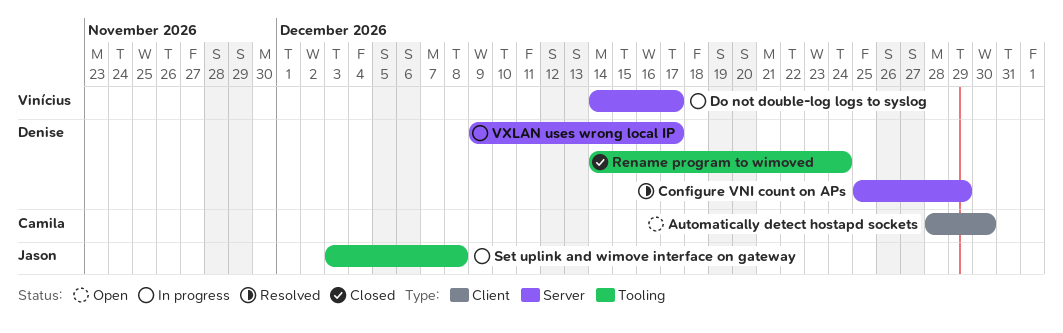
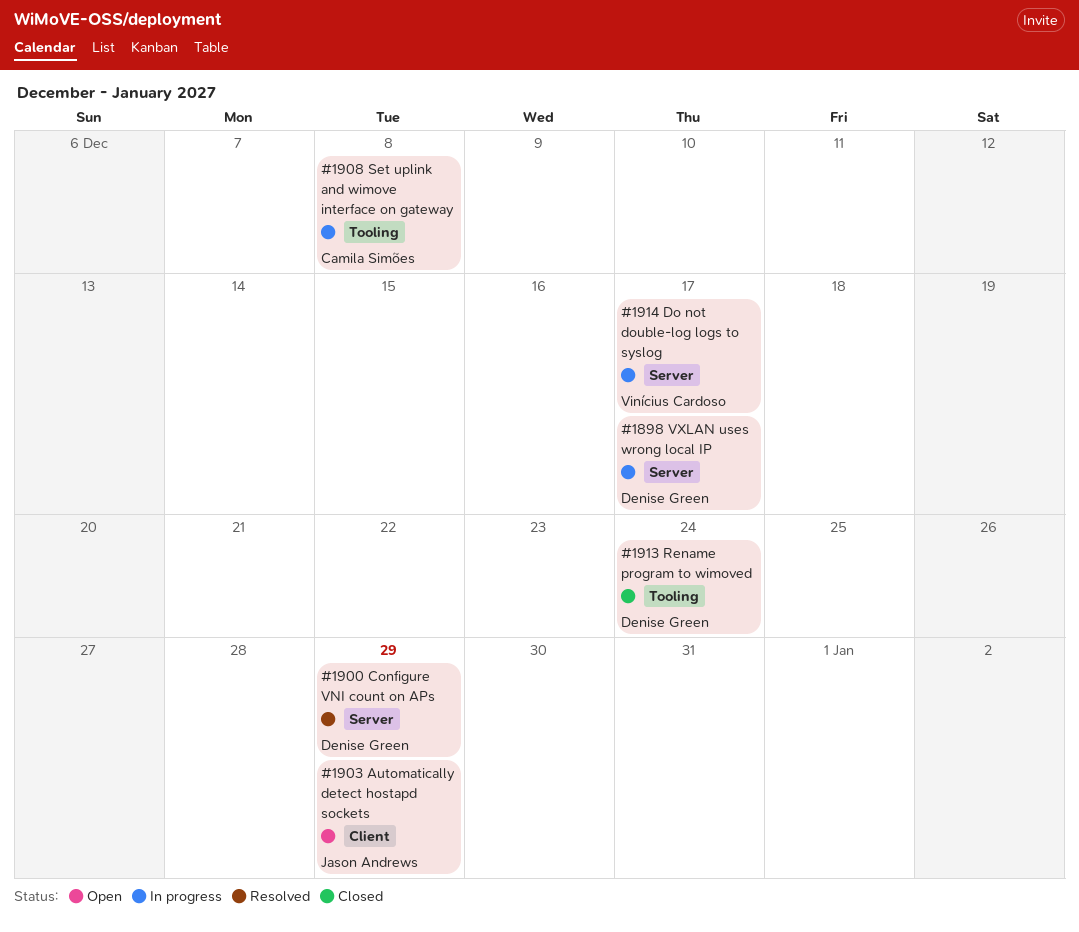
Automatically detect hostapd sockets, owner: Camila Simões -> Jason Andrews
Automatically detect hostapd sockets, due: Dec 30 -> Dec 29
Set uplink and wimove interface on gateway, owner: Jason Andrews -> Camila Simões

